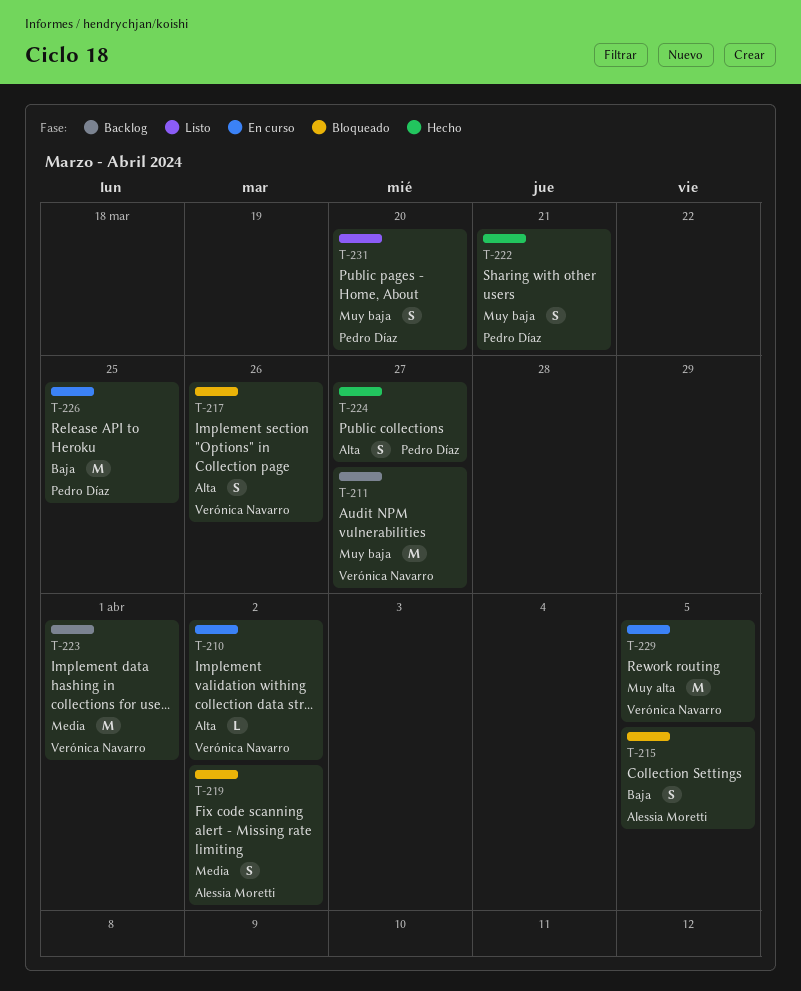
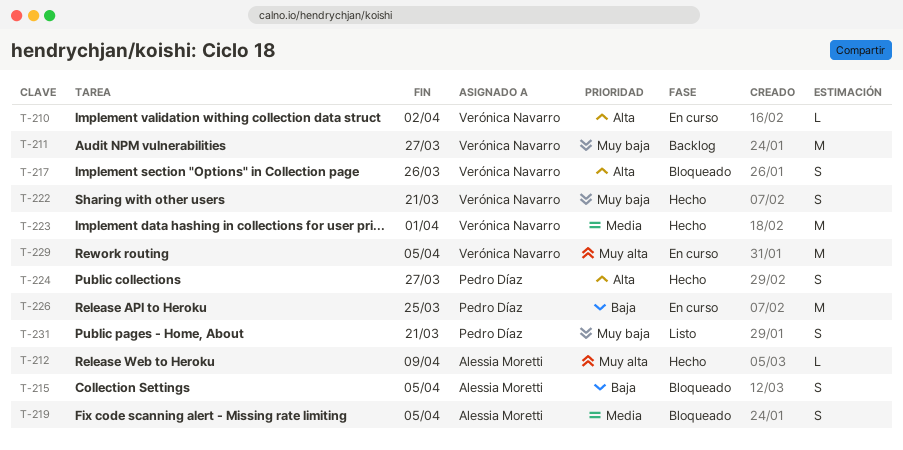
T-212: none -> present
T-219, due: Apr 2 -> Apr 5
T-222, owner: Pedro Díaz -> Verónica Navarro
T-223, status: Backlog -> Hecho
T-231, due: Mar 20 -> Mar 21

